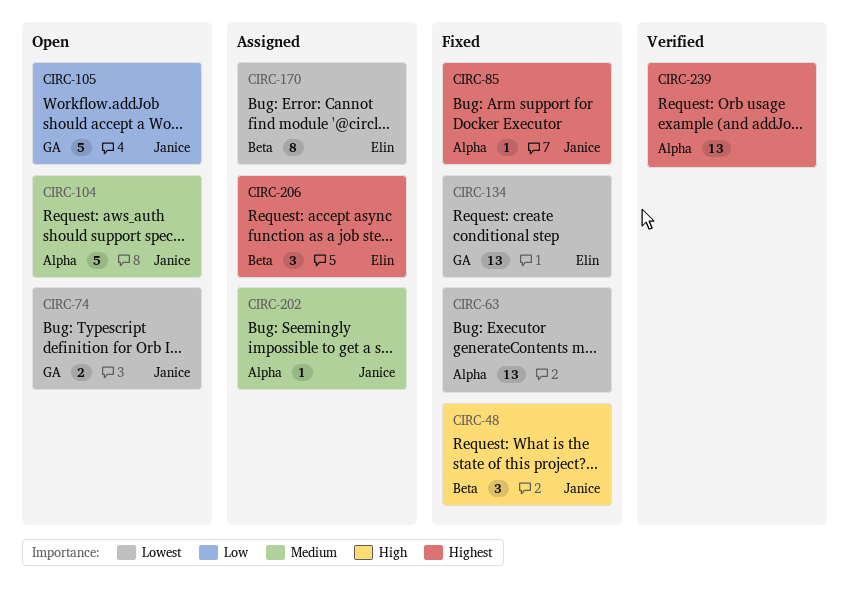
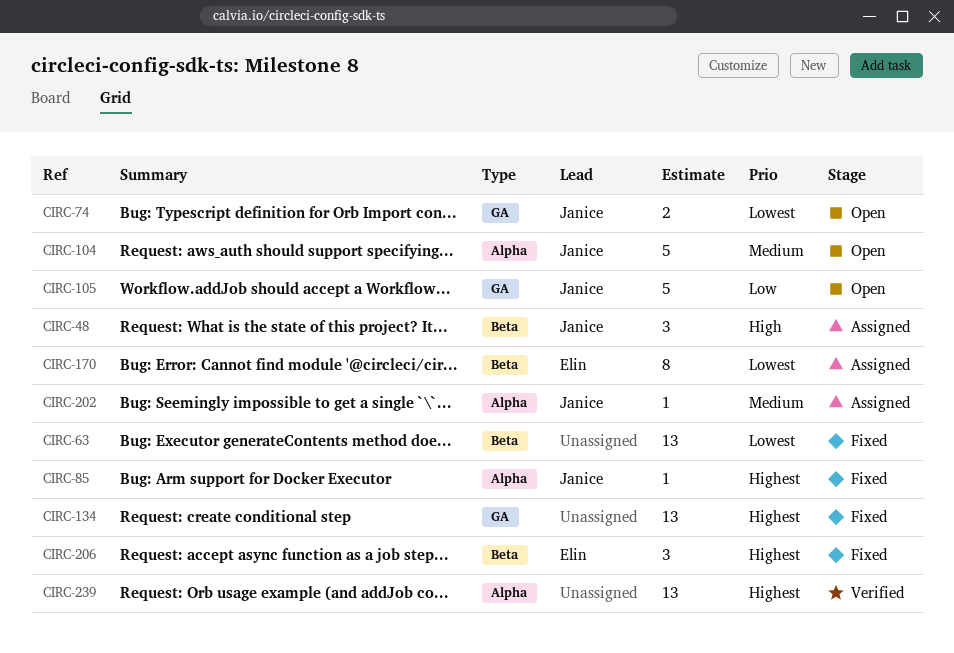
CIRC-48, status: Fixed -> Assigned
CIRC-63, label: Alpha -> Beta
CIRC-134, owner: Elin -> none
CIRC-134, priority: Lowest -> Highest
CIRC-206, status: Assigned -> Fixed

